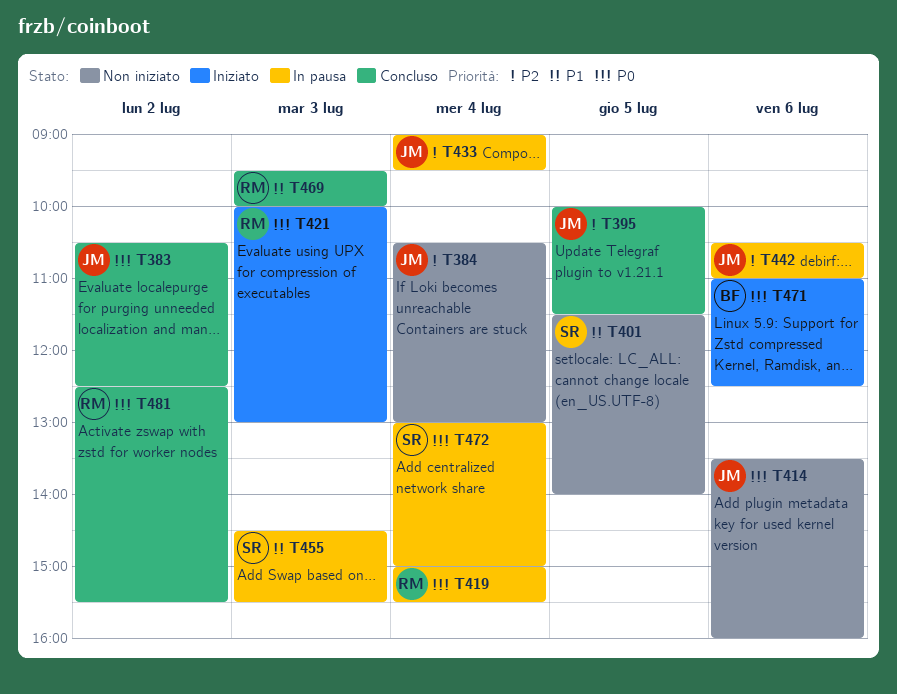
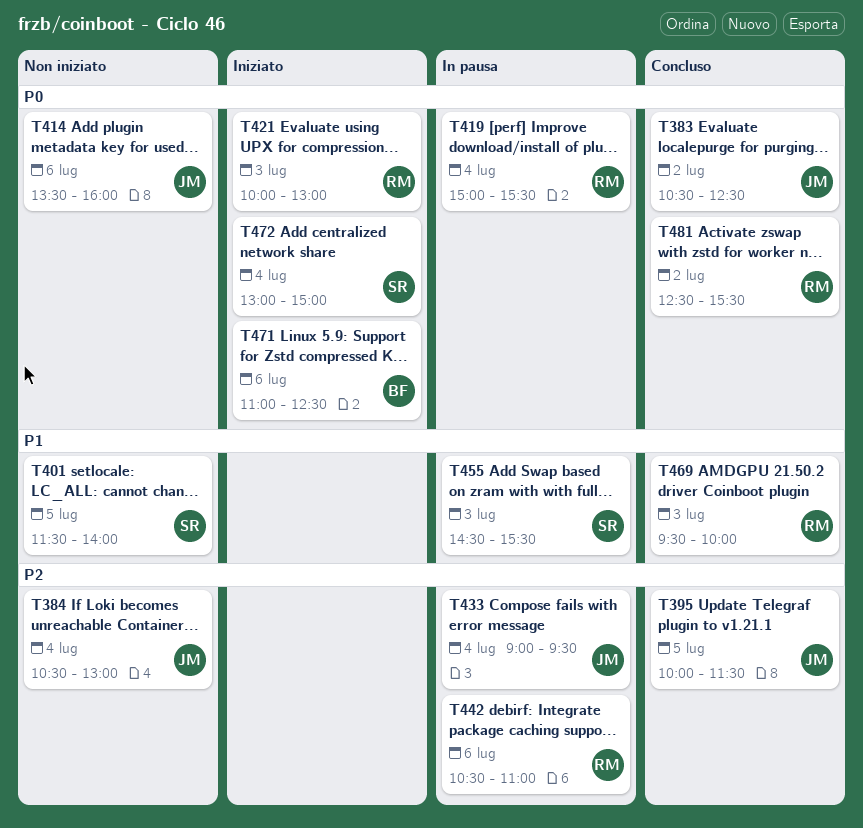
T442, owner: JM -> RM
T472, status: In pausa -> Iniziato

